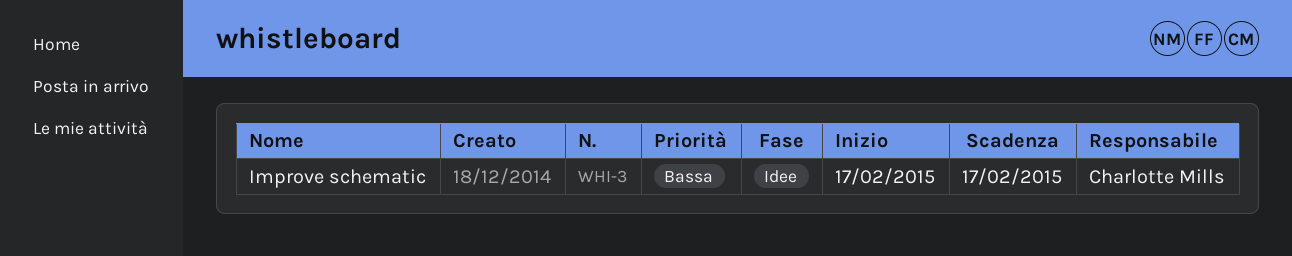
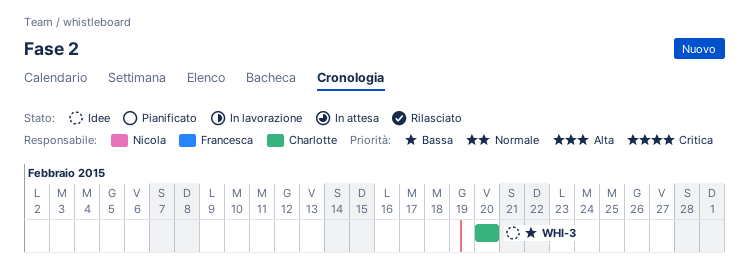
WHI-3, start: Feb 17 -> Feb 20
WHI-3, due: Feb 17 -> Feb 20

